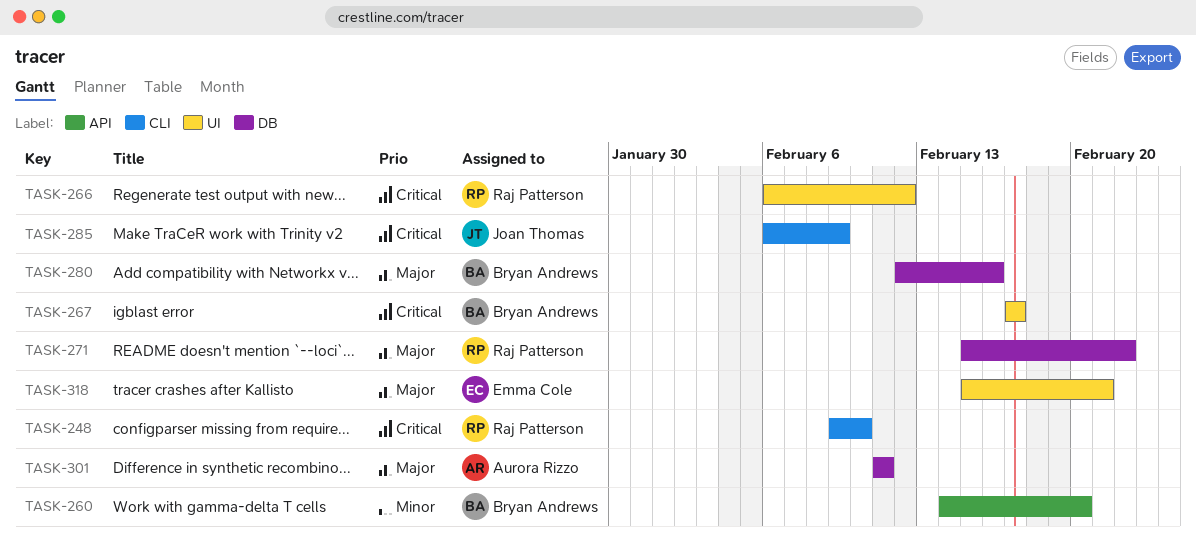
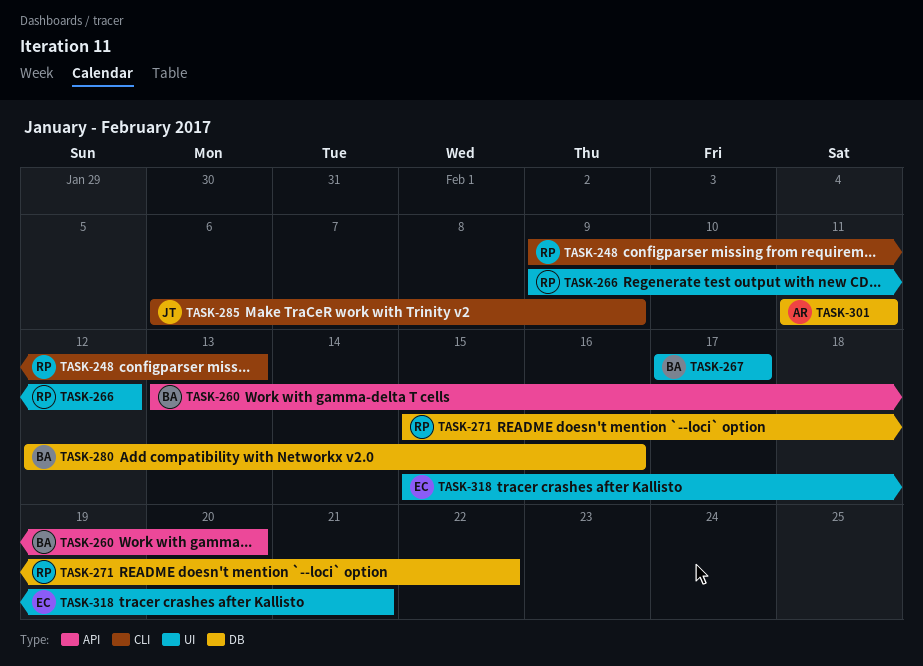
TASK-248, due: Feb 10 -> Feb 13
TASK-260, start: Feb 14 -> Feb 13
TASK-266, start: Feb 6 -> Feb 9

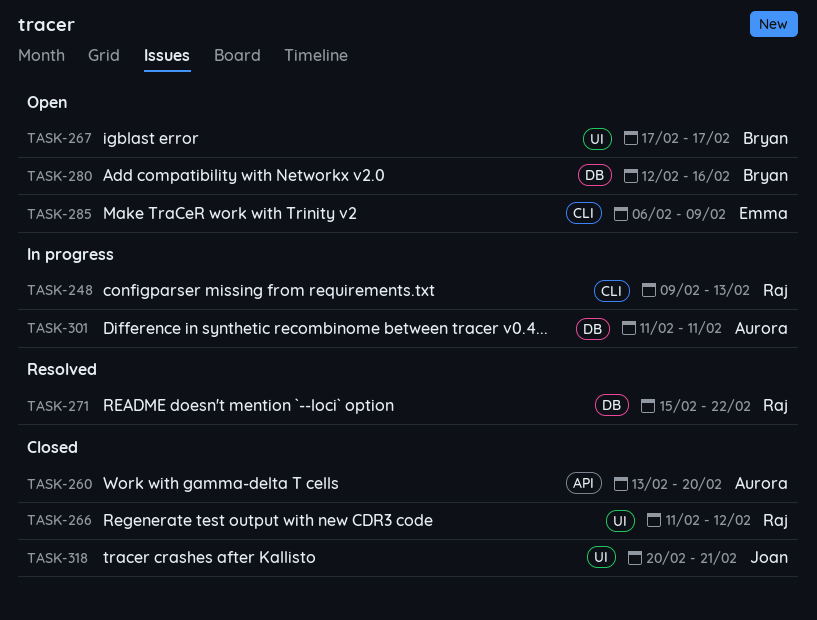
TASK-260, owner: Bryan -> Aurora
TASK-266, start: Feb 9 -> Feb 11
TASK-285, owner: Joan -> Emma
TASK-318, owner: Emma -> Joan
TASK-318, start: Feb 15 -> Feb 20

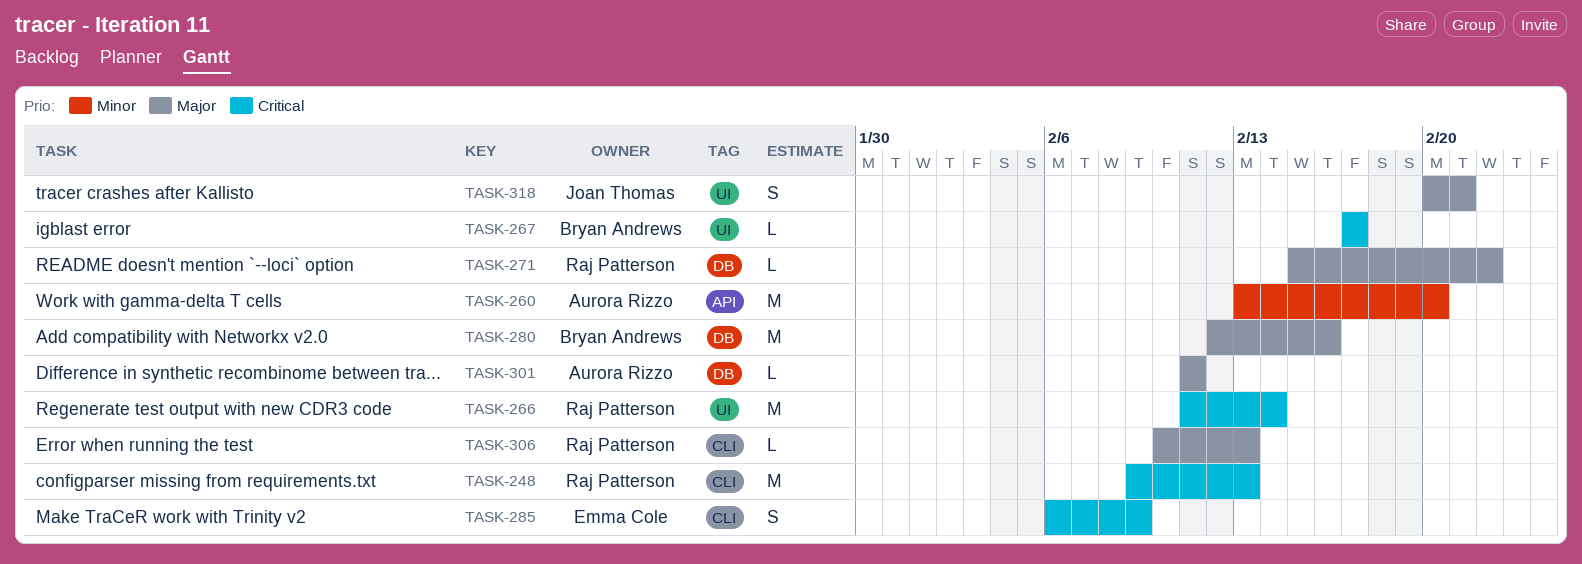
TASK-266, due: Feb 12 -> Feb 14
TASK-306: none -> present

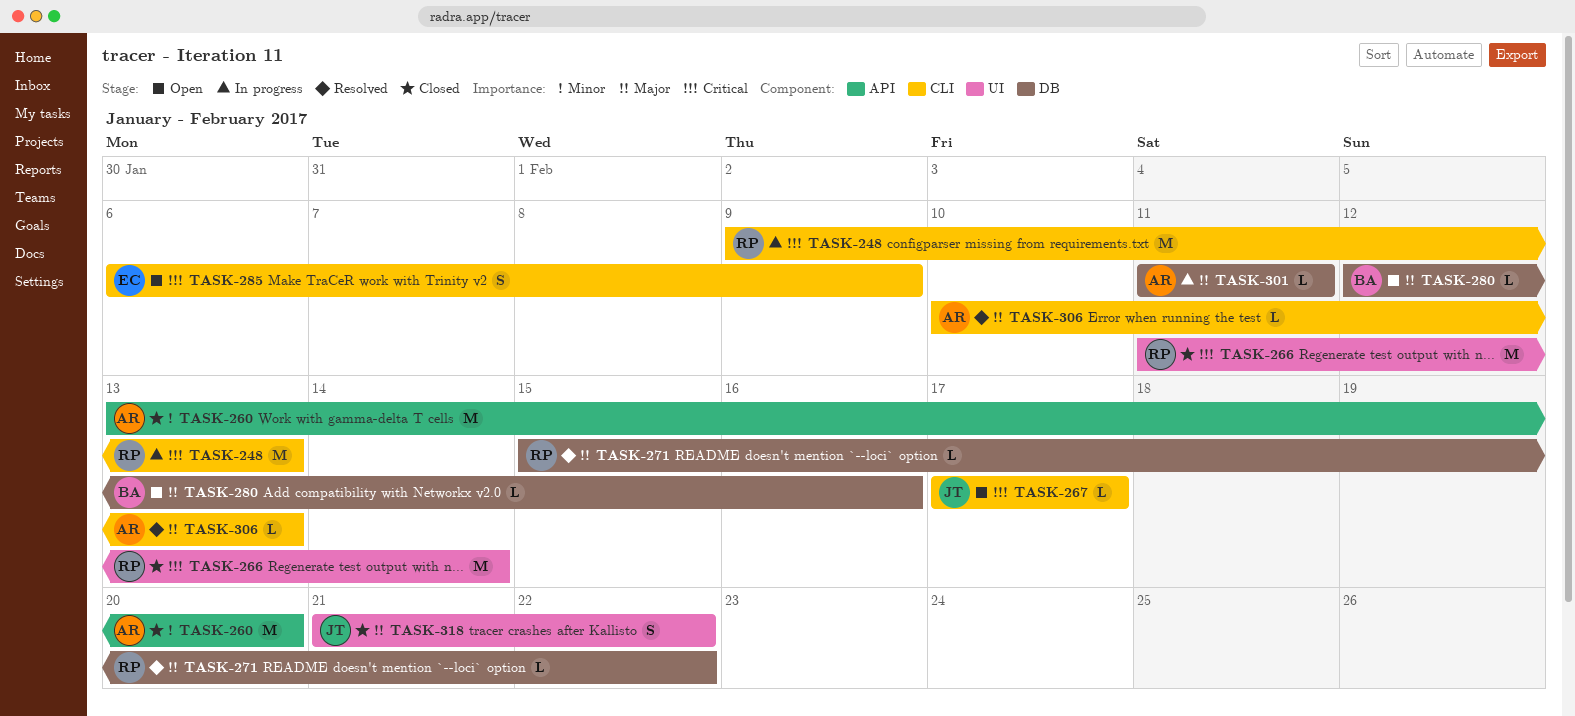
TASK-267, owner: Bryan Andrews -> Joan Thomas
TASK-267, label: UI -> CLI
TASK-280, estimate: M -> L
TASK-306, owner: Raj Patterson -> Aurora Rizzo
TASK-318, start: Feb 20 -> Feb 21
TASK-318, due: Feb 21 -> Feb 22

